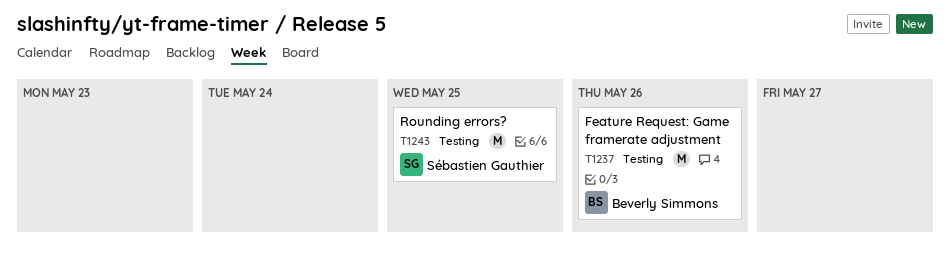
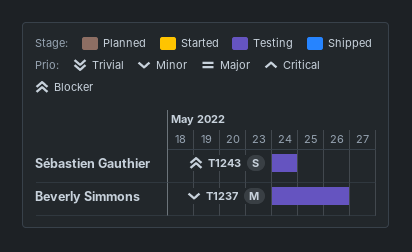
T1243, estimate: M -> S
T1243, due: May 25 -> May 24

